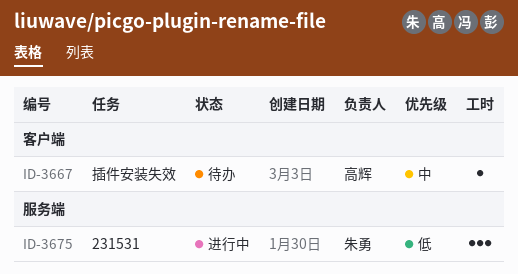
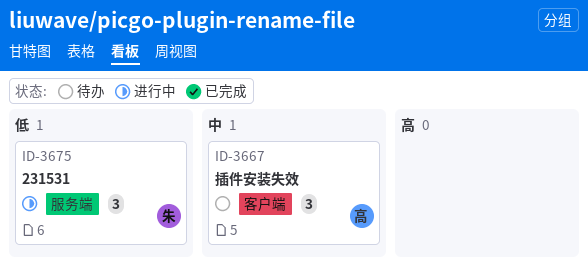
ID-3667, estimate: 1 -> 3

